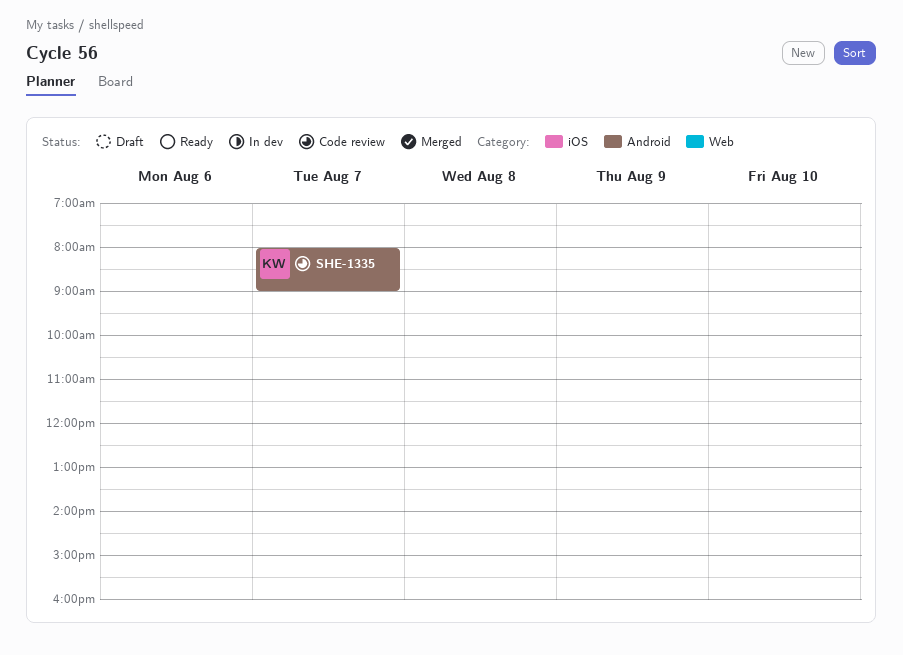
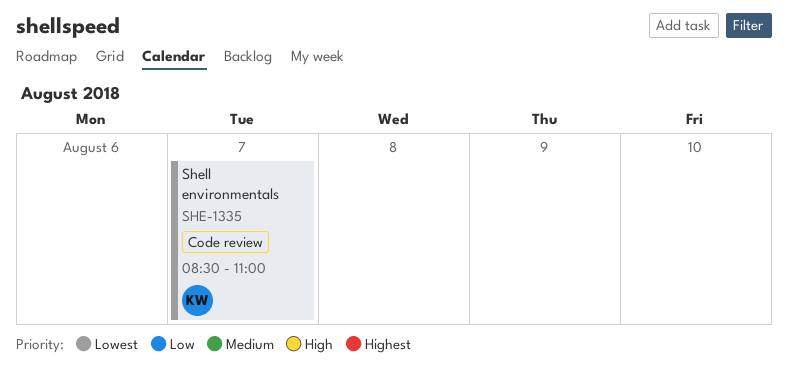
SHE-1335, begins: 08:00 -> 08:30
SHE-1335, ends: 09:00 -> 11:00

